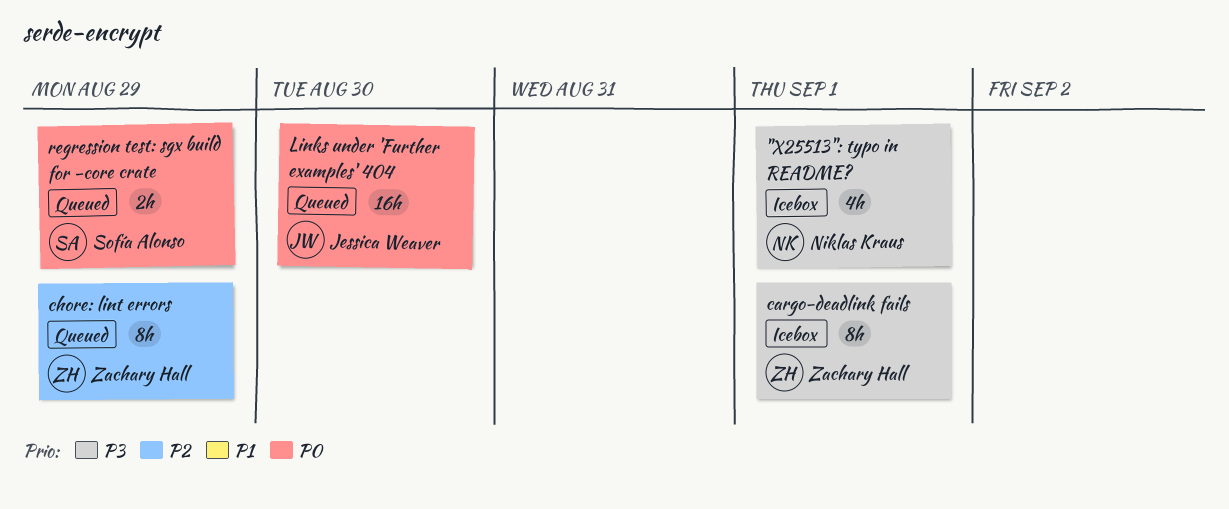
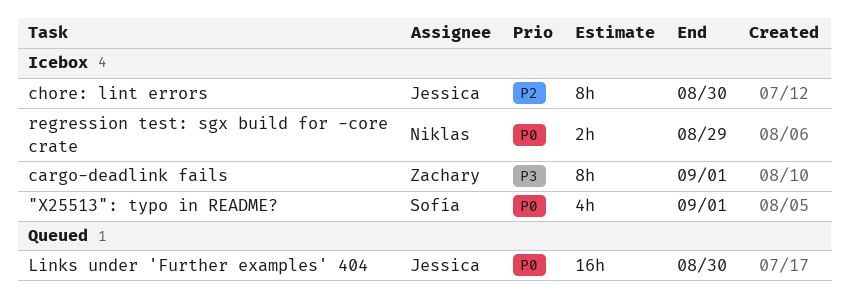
"X25513": typo in README?, owner: Niklas Kraus -> Sofía Alonso
"X25513": typo in README?, priority: P3 -> P0
chore: lint errors, status: Queued -> Icebox
chore: lint errors, owner: Zachary Hall -> Jessica Weaver
chore: lint errors, due: Aug 29 -> Aug 30
regression test: sgx build for -core crate, status: Queued -> Icebox
regression test: sgx build for -core crate, owner: Sofía Alonso -> Niklas Kraus

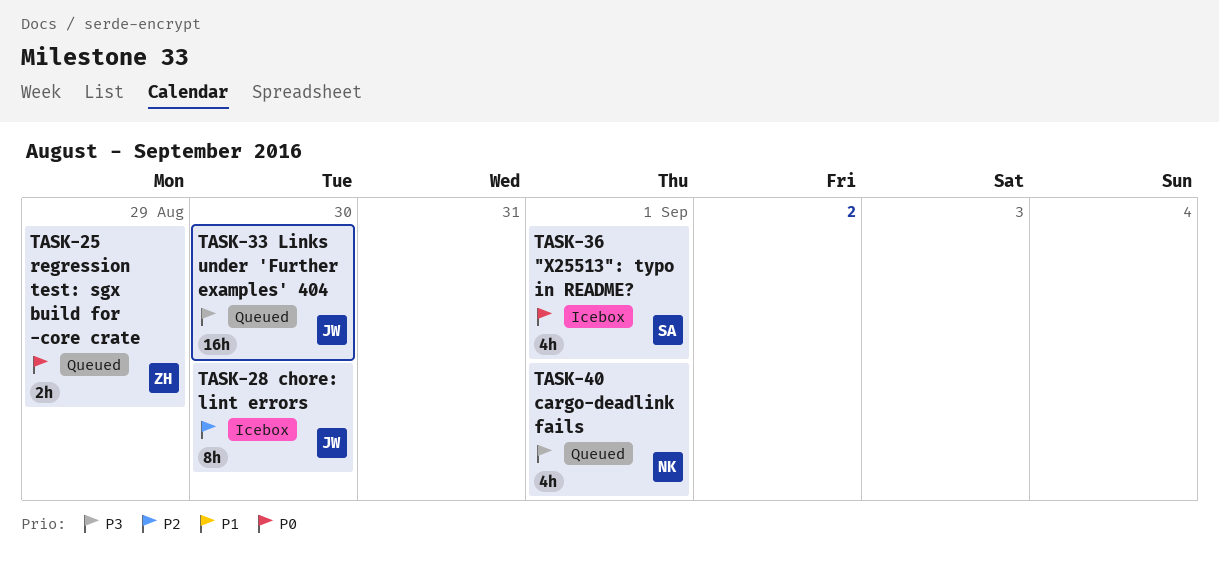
cargo-deadlink fails, status: Icebox -> Queued
cargo-deadlink fails, owner: Zachary -> Niklas
cargo-deadlink fails, estimate: 8h -> 4h
Links under 'Further examples' 404, priority: P0 -> P3
regression test: sgx build for -core crate, status: Icebox -> Queued
regression test: sgx build for -core crate, owner: Niklas -> Zachary

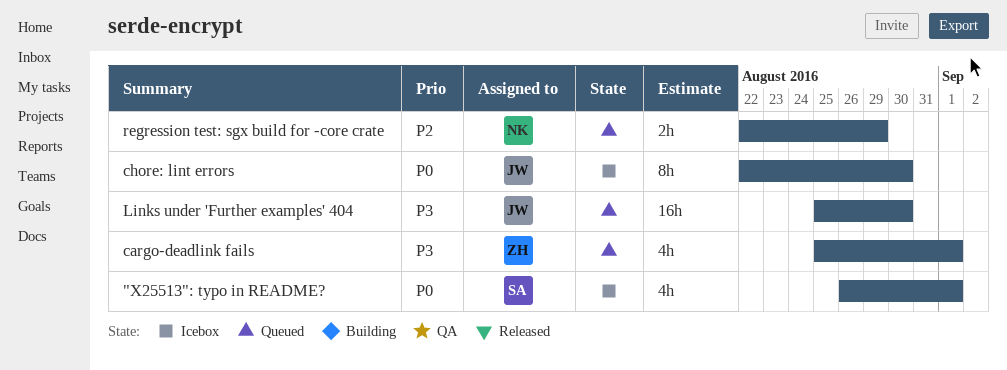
cargo-deadlink fails, owner: NK -> ZH
chore: lint errors, priority: P2 -> P0
regression test: sgx build for -core crate, owner: ZH -> NK
regression test: sgx build for -core crate, priority: P0 -> P2

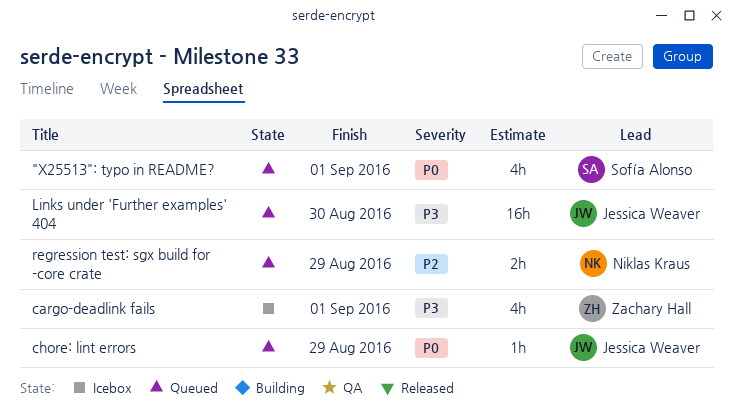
"X25513": typo in README?, status: Icebox -> Queued
cargo-deadlink fails, status: Queued -> Icebox
chore: lint errors, status: Icebox -> Queued
chore: lint errors, estimate: 8h -> 1h
chore: lint errors, due: Aug 30 -> Aug 29

